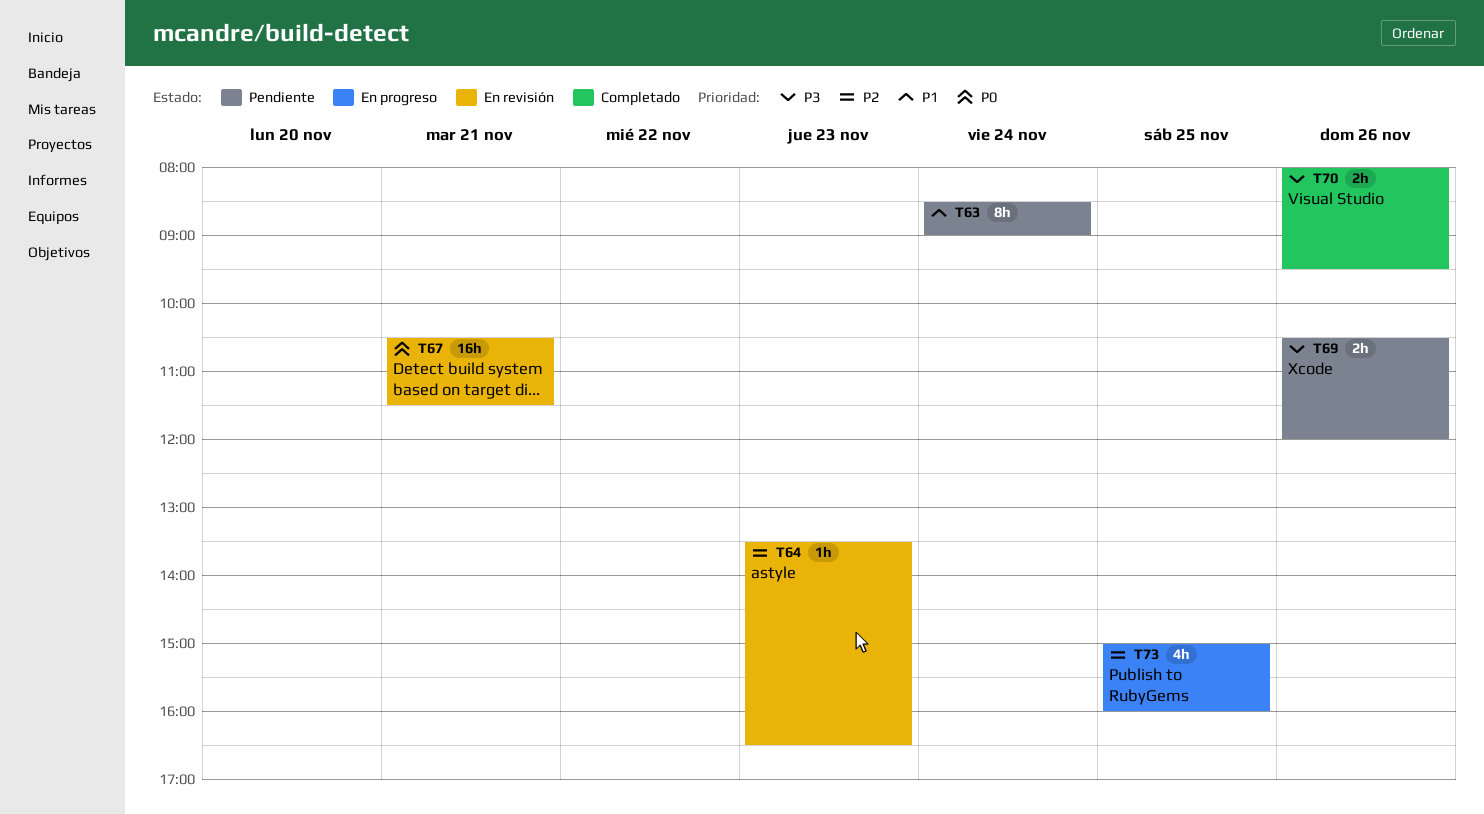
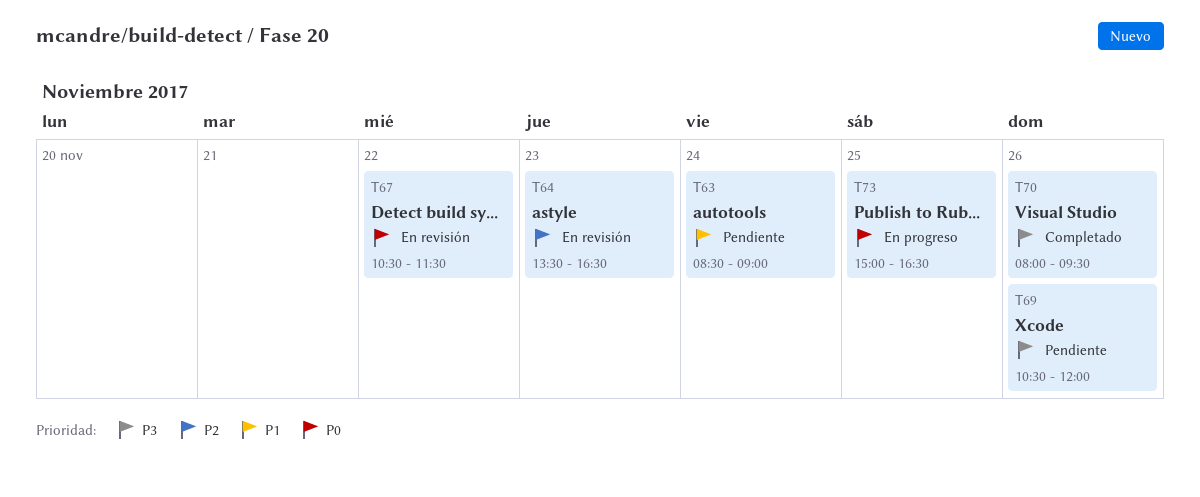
T67, day: Nov 21 -> Nov 22
T73, priority: P2 -> P0
T73, ends: 16:00 -> 16:30

